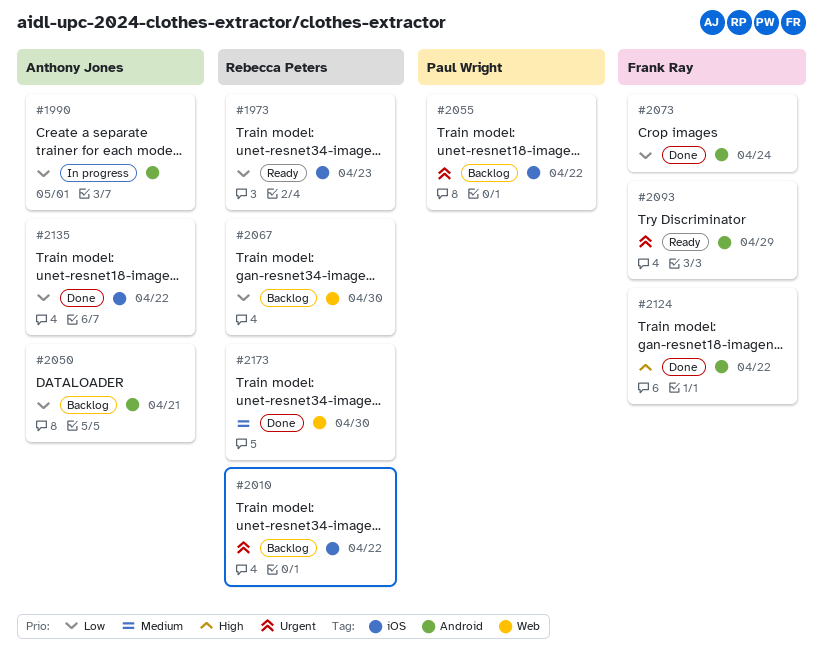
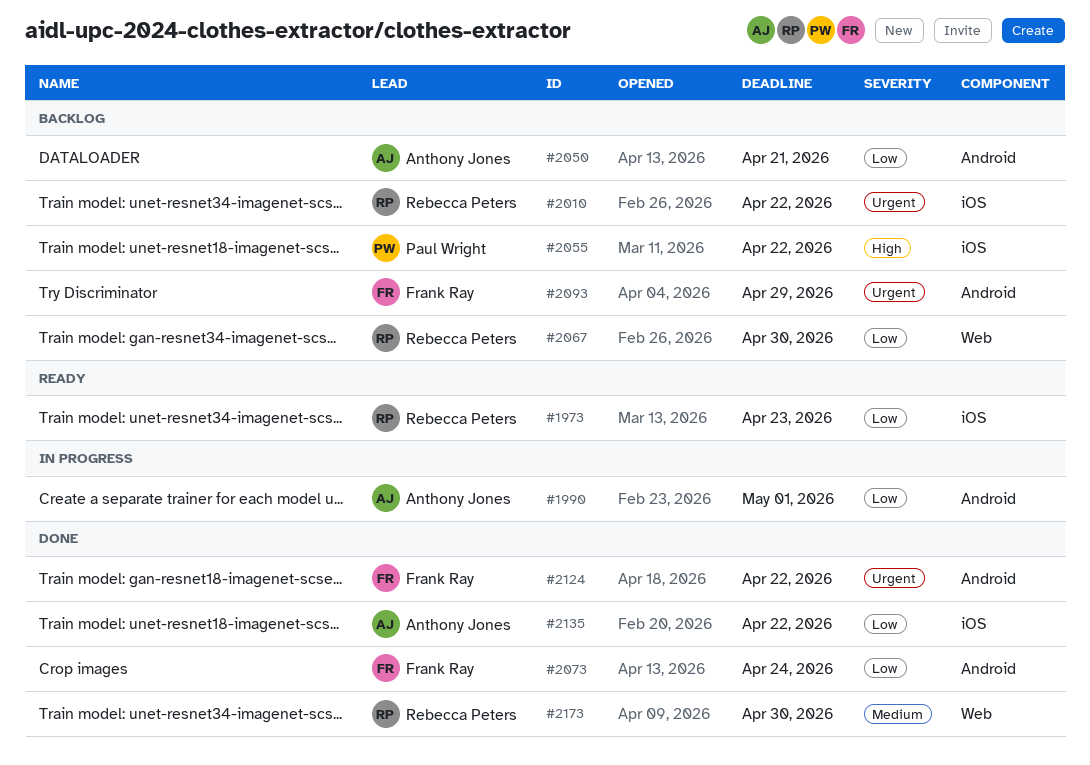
#2055, priority: Urgent -> High
#2093, status: Ready -> Backlog
#2124, priority: High -> Urgent

